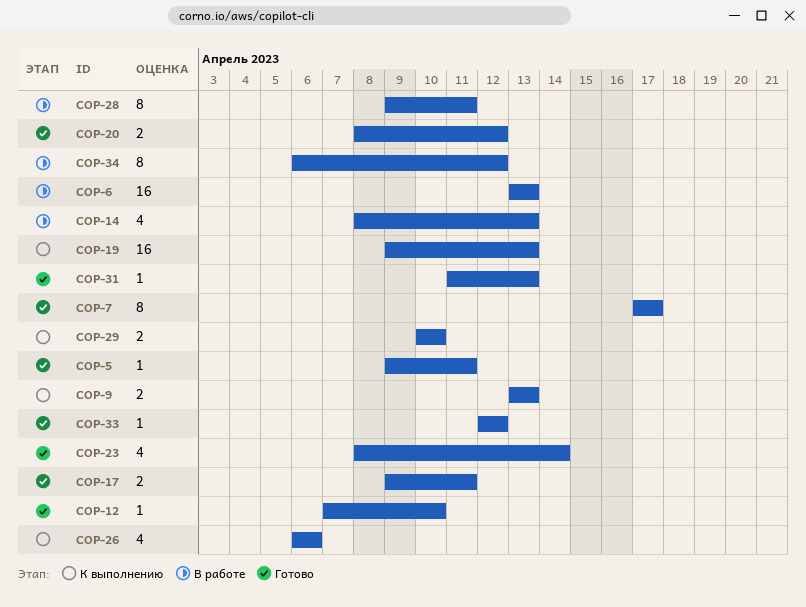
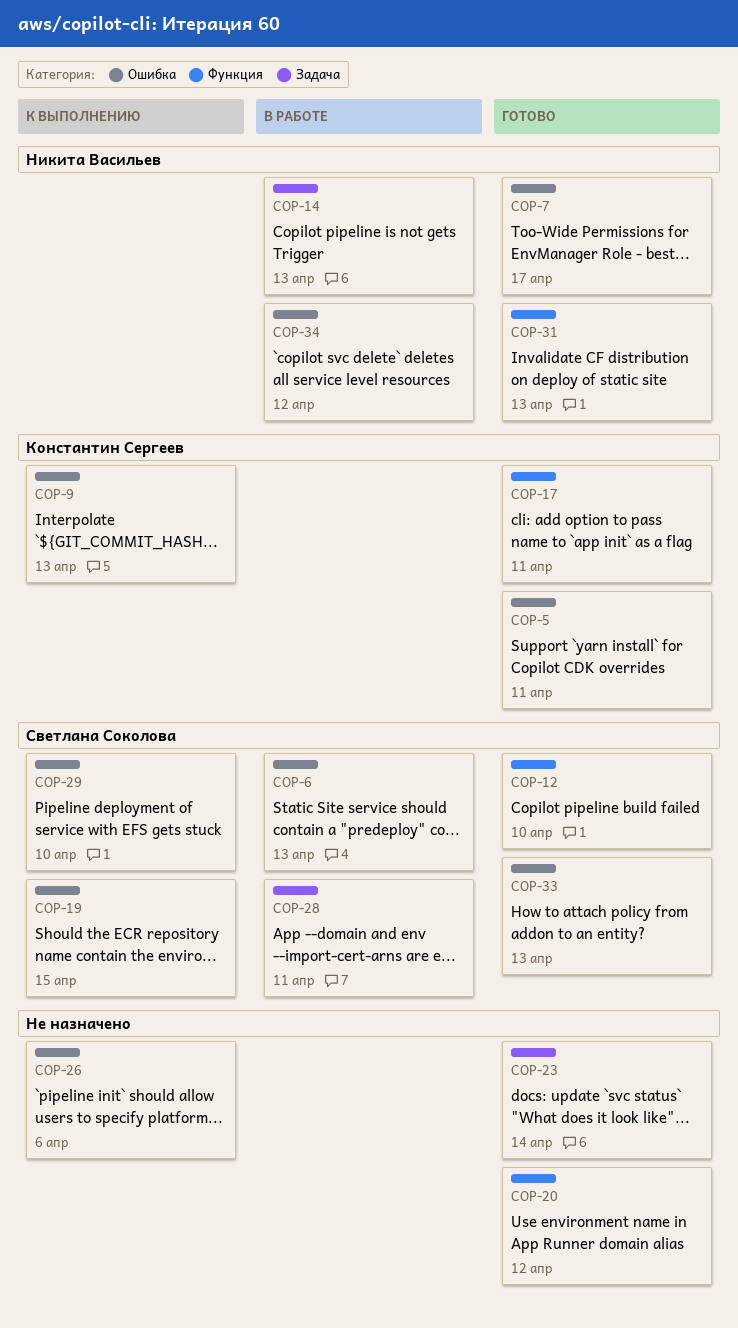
COP-19, due: Apr 13 -> Apr 15
COP-33, due: Apr 12 -> Apr 13

